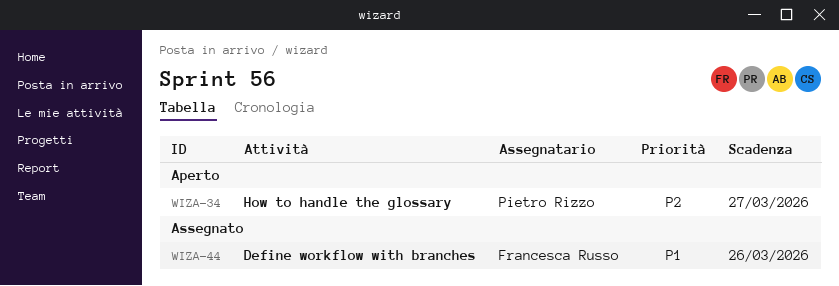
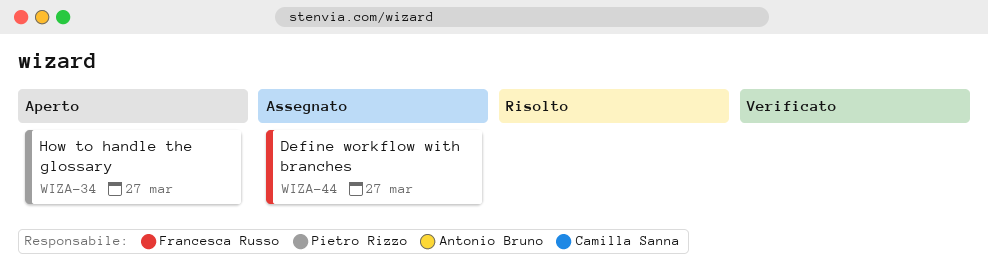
WIZA-44, due: Mar 26 -> Mar 27

